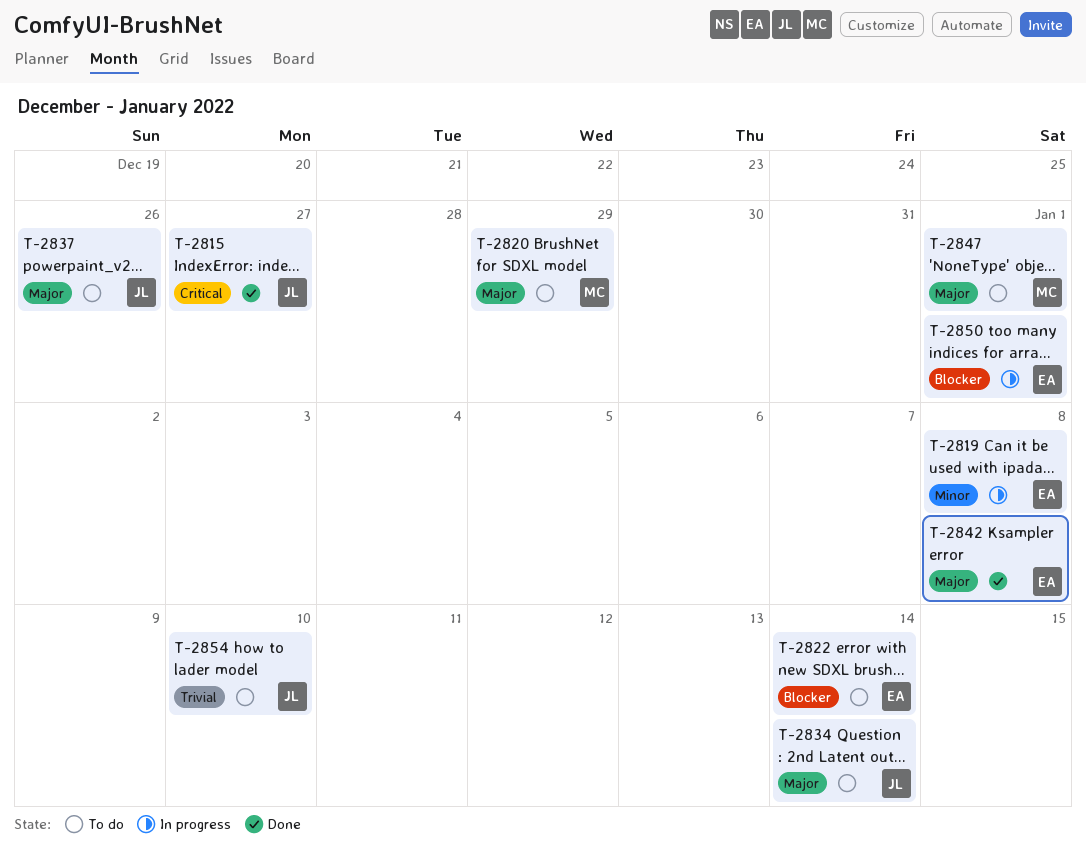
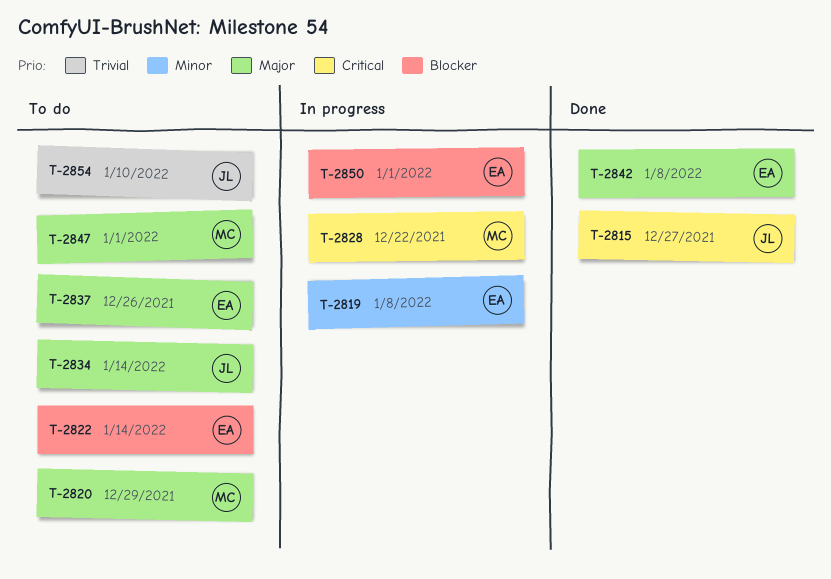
T-2828: none -> present
T-2837, owner: JL -> EA

